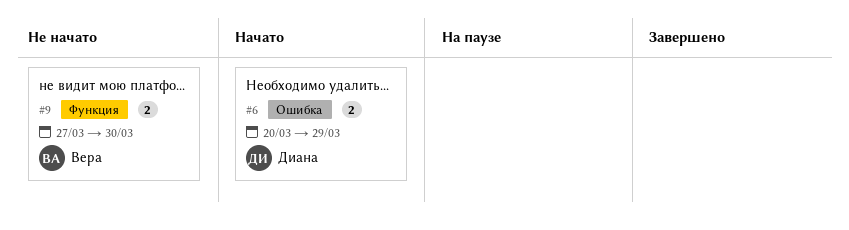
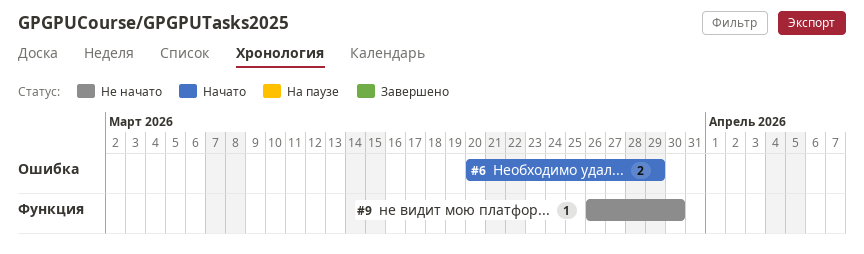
#9, estimate: 2 -> 1
#9, start: Mar 27 -> Mar 26

